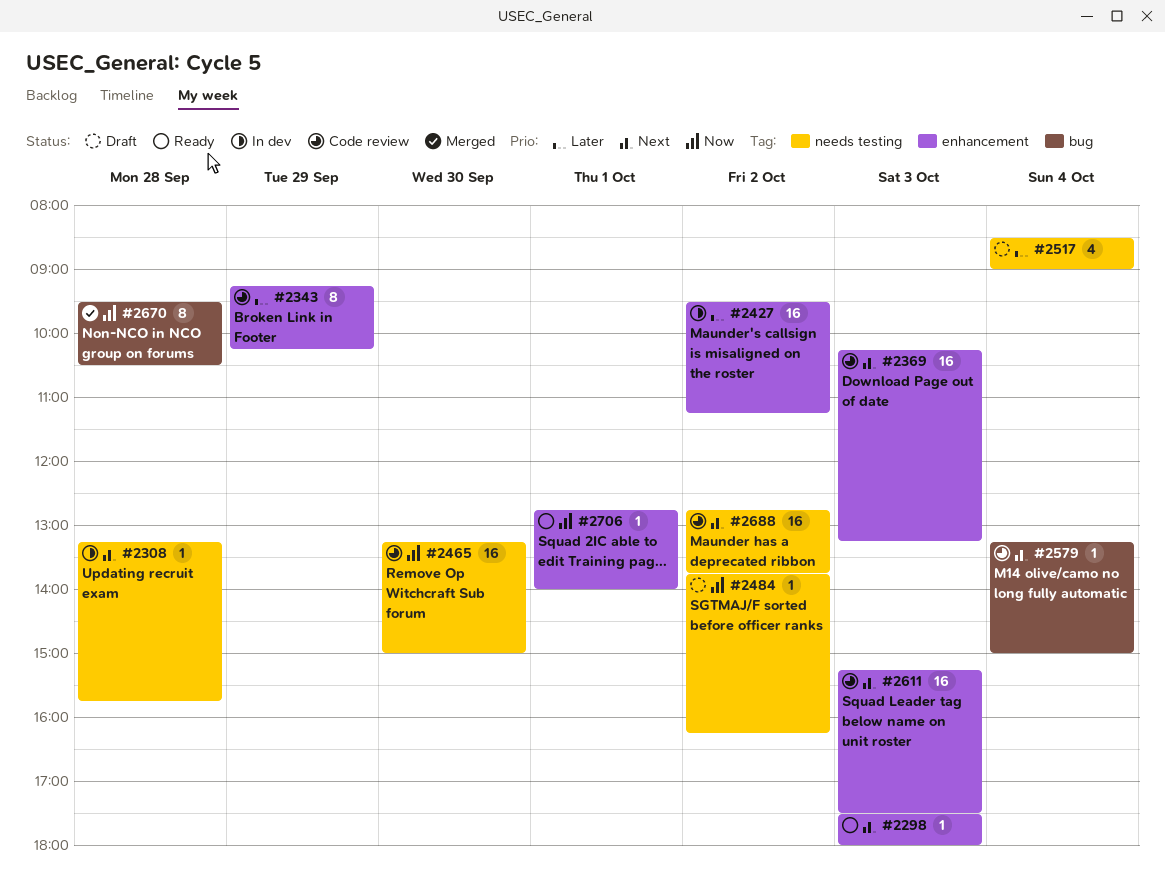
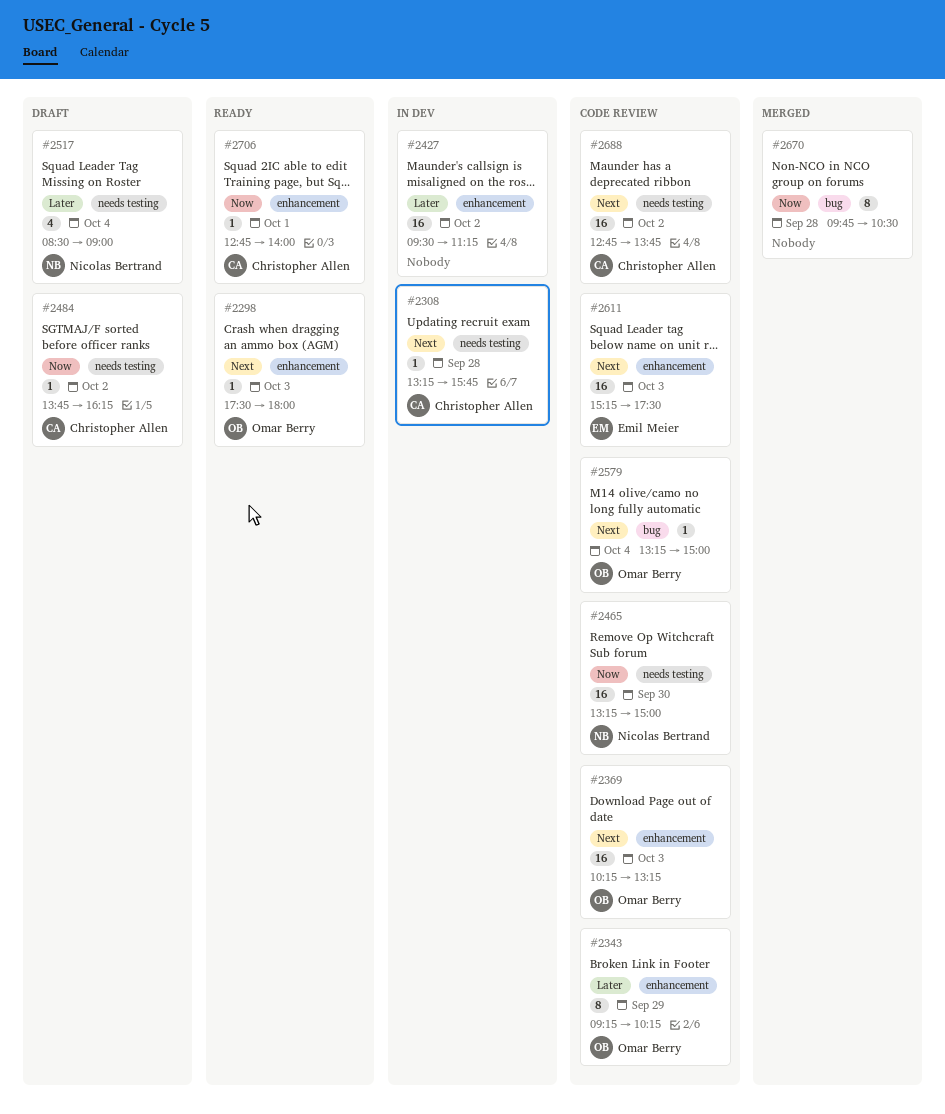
#2670, begins: 09:30 -> 09:45

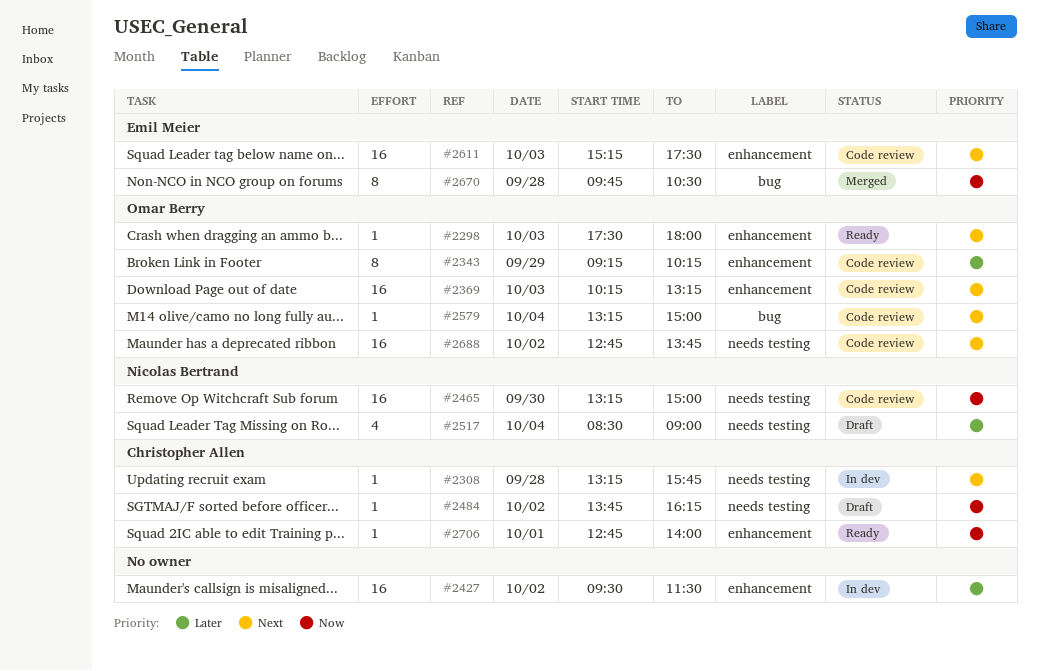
#2427, ends: 11:15 -> 11:30
#2670, owner: none -> Emil Meier
#2688, owner: Christopher Allen -> Omar Berry

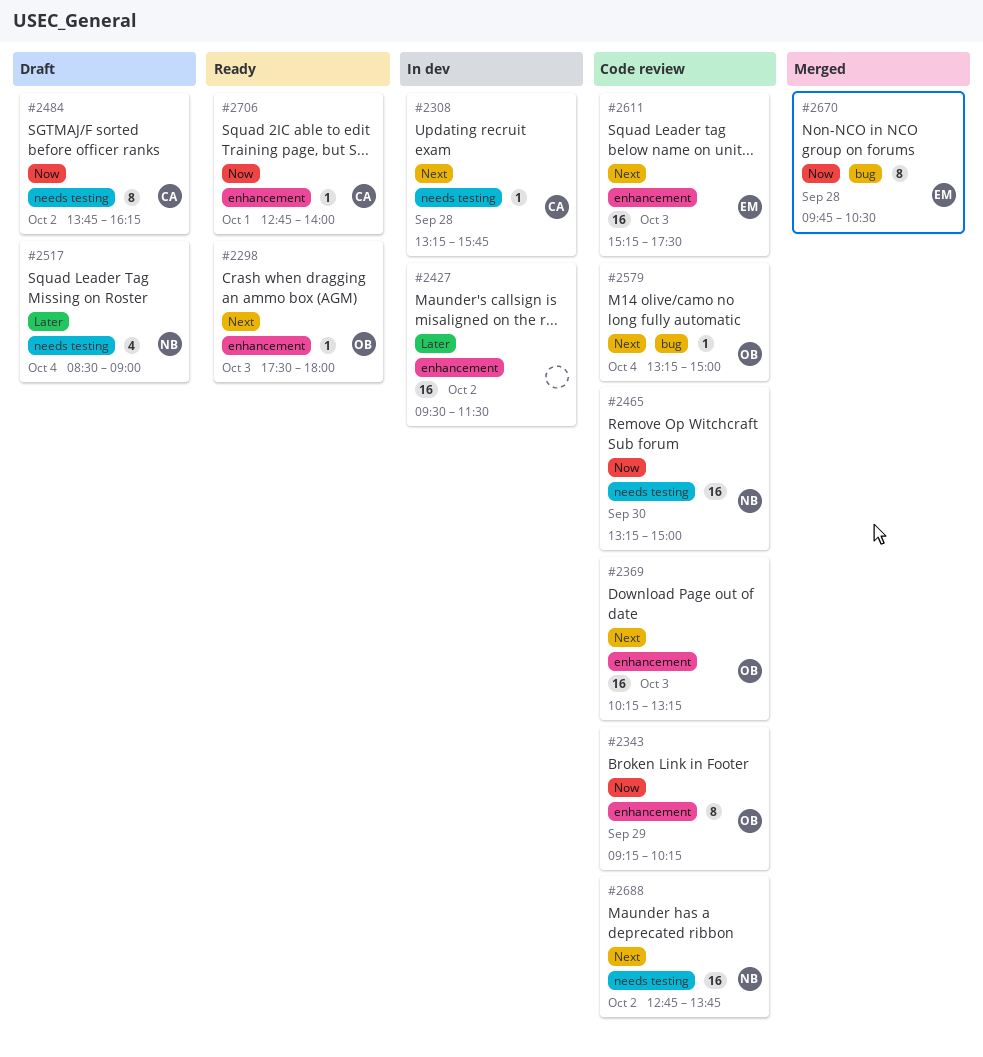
#2343, priority: Later -> Now
#2484, estimate: 1 -> 8
#2688, owner: Omar Berry -> Nicolas Bertrand

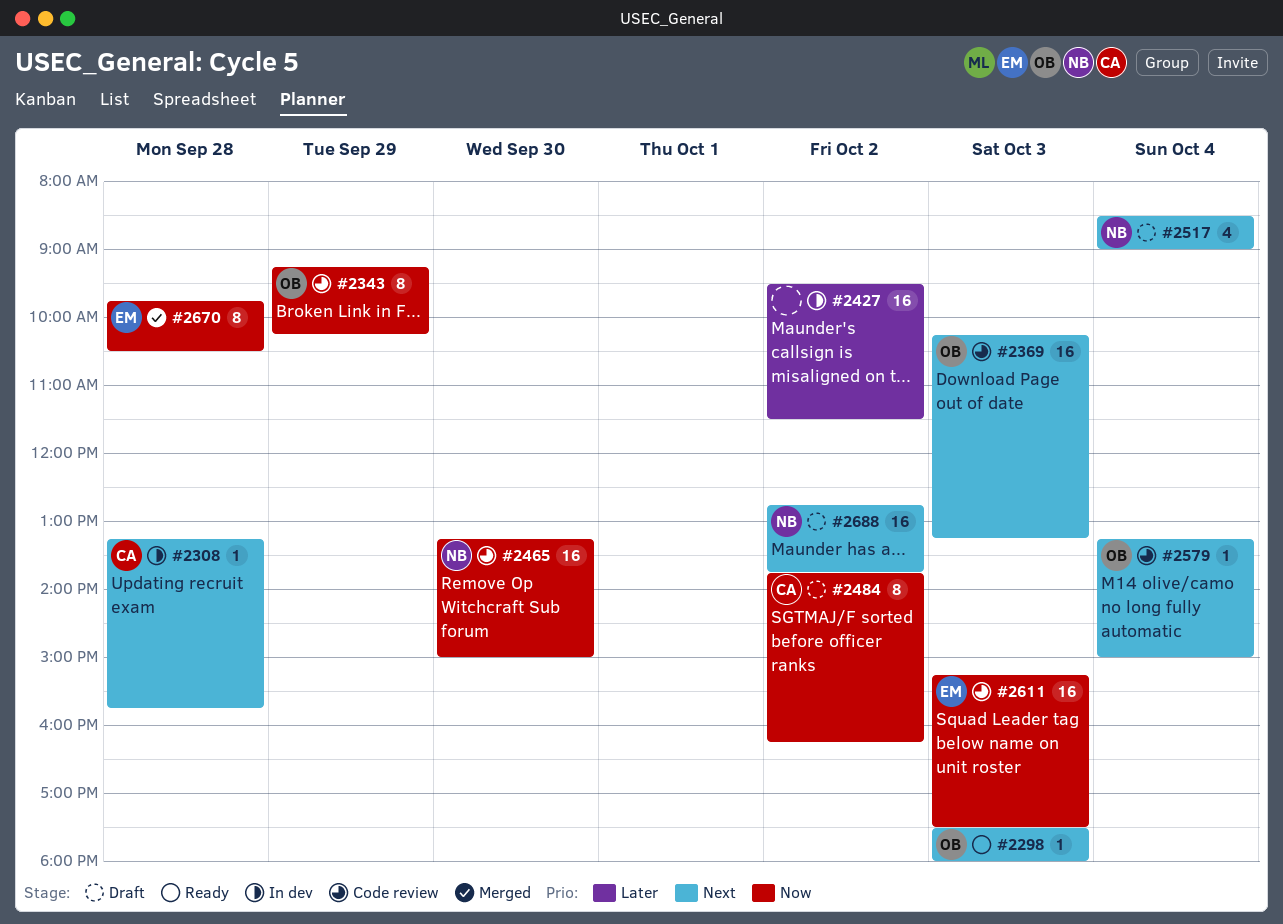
#2517, priority: Later -> Next
#2611, priority: Next -> Now
#2688, status: Code review -> Draft
#2706: present -> none

